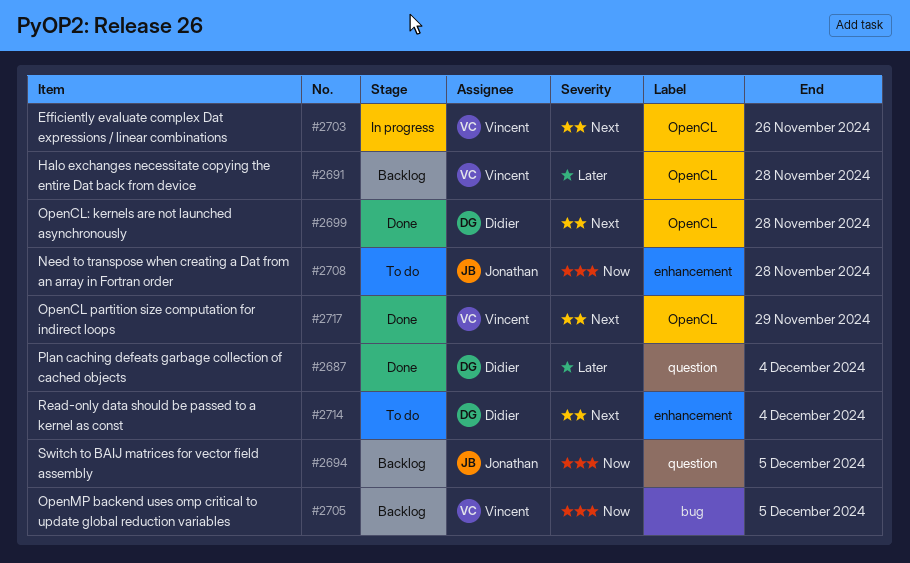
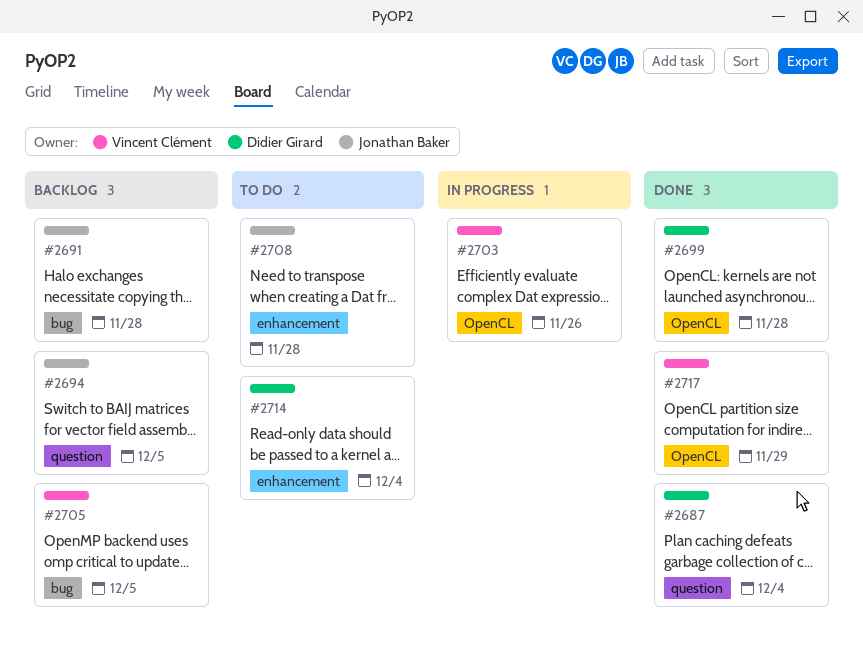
#2691, owner: Vincent Clément -> Jonathan Baker
#2691, label: OpenCL -> bug

